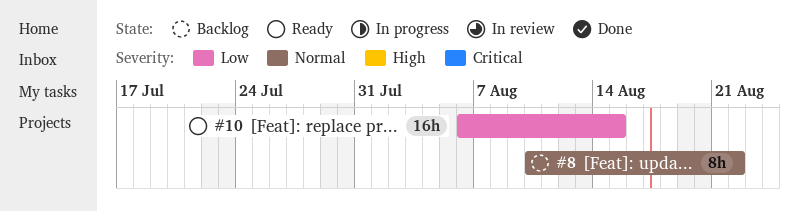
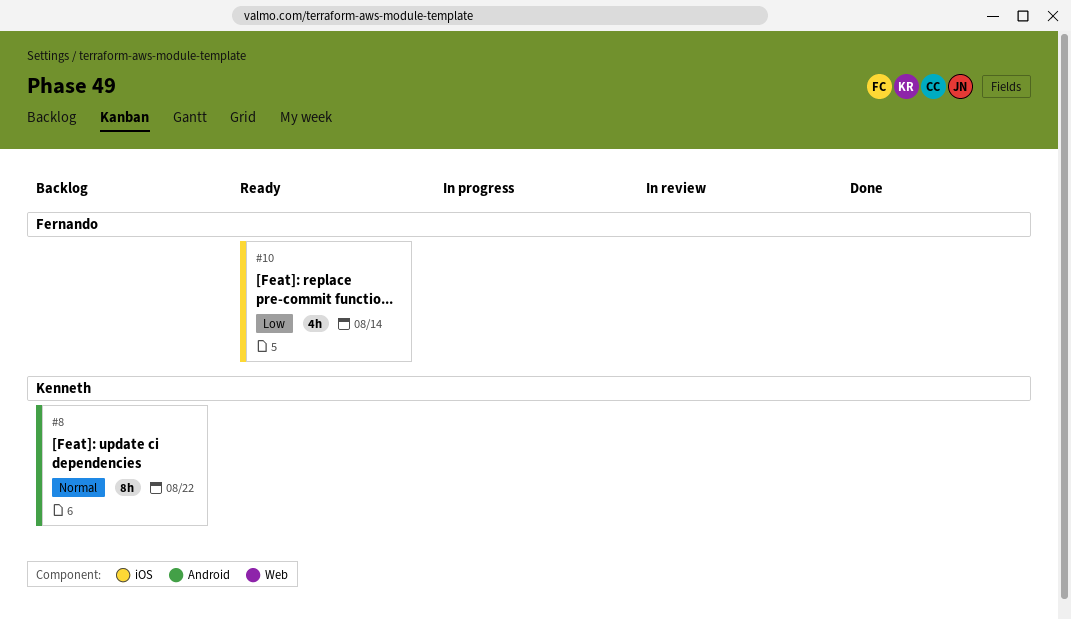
#10, estimate: 16h -> 4h
#10, due: Aug 15 -> Aug 14

